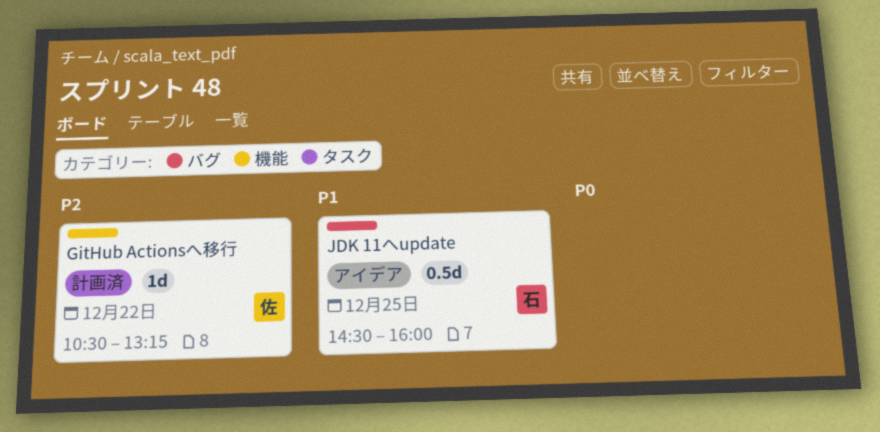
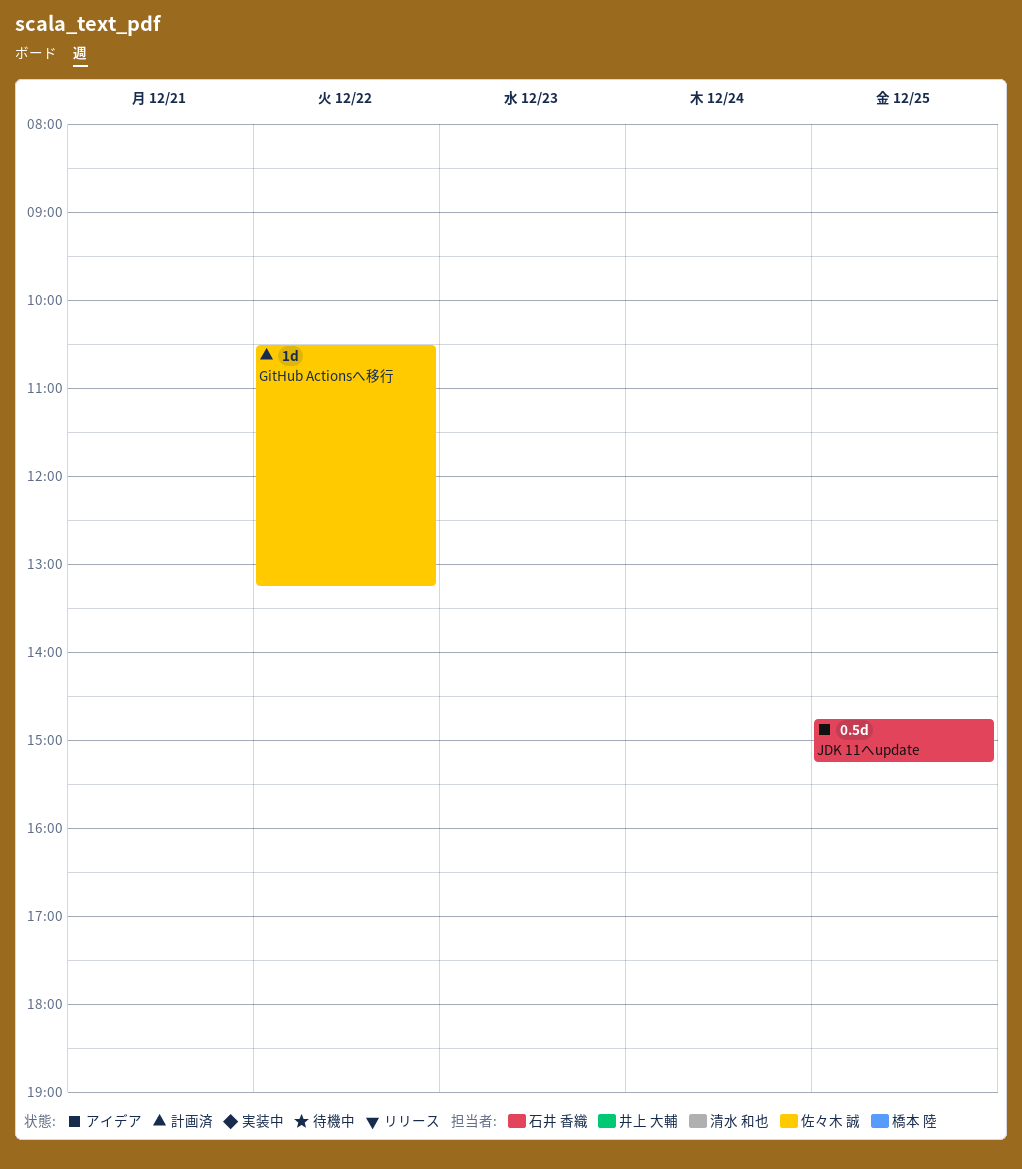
JDK 11へupdate, begins: 14:30 -> 14:45
JDK 11へupdate, ends: 16:00 -> 15:15

